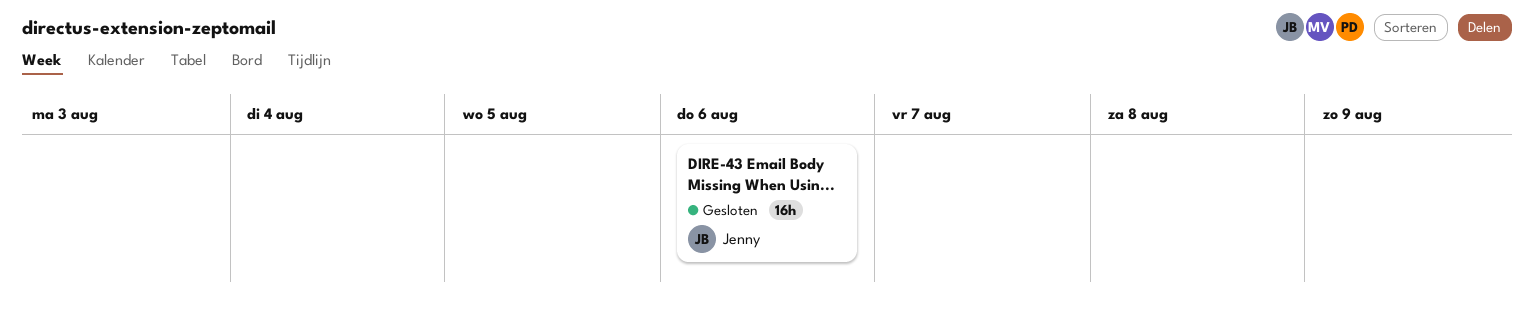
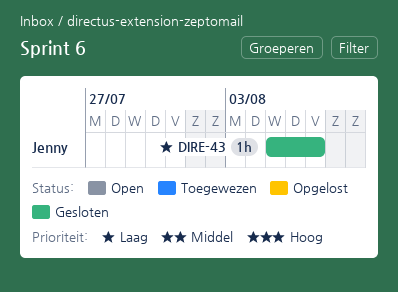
DIRE-43, estimate: 16h -> 1h
DIRE-43, due: Aug 6 -> Aug 7

